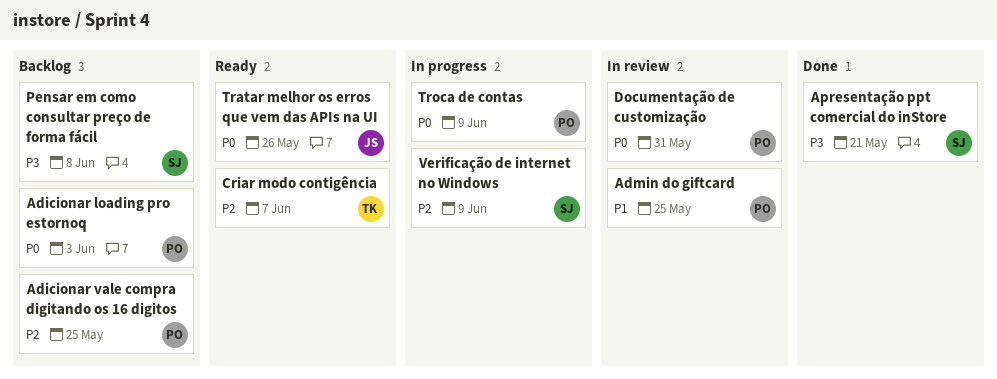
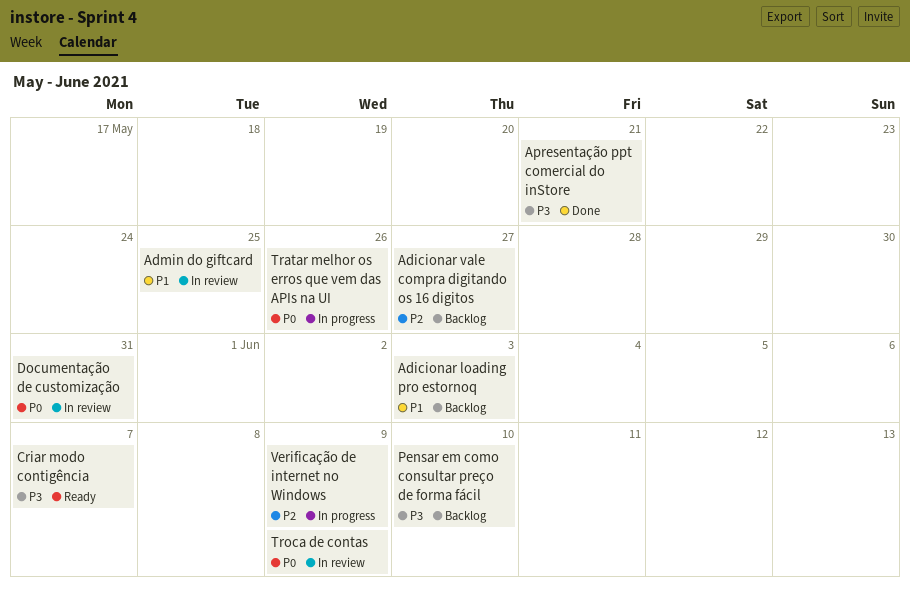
Adicionar loading pro estornoq, priority: P0 -> P1
Adicionar vale compra digitando os 16 digitos, due: May 25 -> May 27
Criar modo contigência, priority: P2 -> P3
Pensar em como consultar preço de forma fácil, due: Jun 8 -> Jun 10
Tratar melhor os erros que vem das APIs na UI, status: Ready -> In progress
Troca de contas, status: In progress -> In review

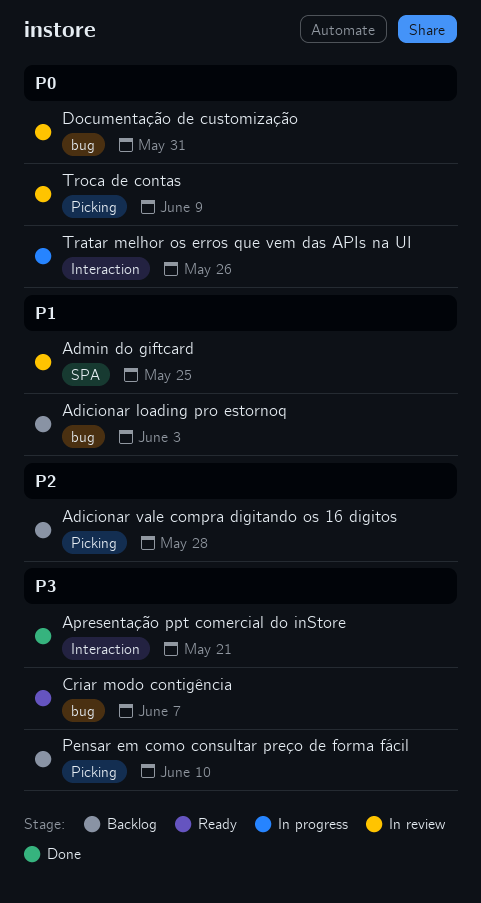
Adicionar vale compra digitando os 16 digitos, due: May 27 -> May 28
Verificação de internet no Windows: present -> none

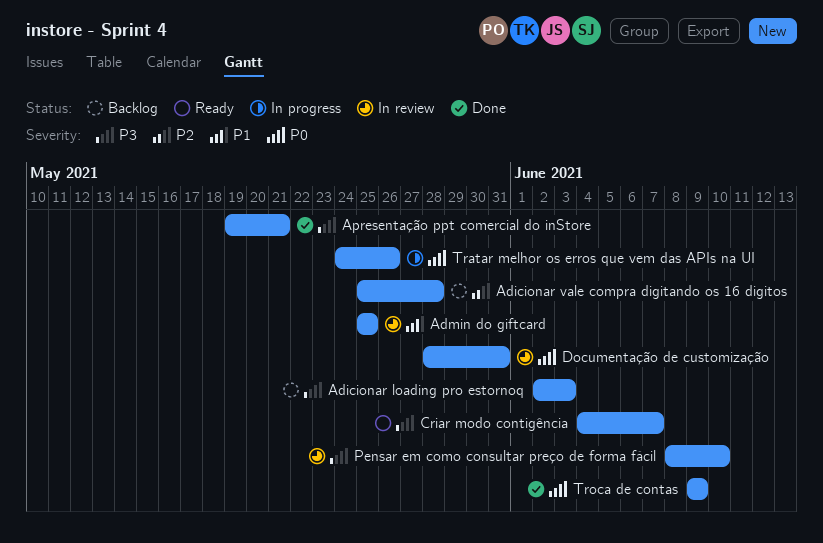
Adicionar loading pro estornoq, priority: P1 -> P3
Pensar em como consultar preço de forma fácil, status: Backlog -> In review
Troca de contas, status: In review -> Done

